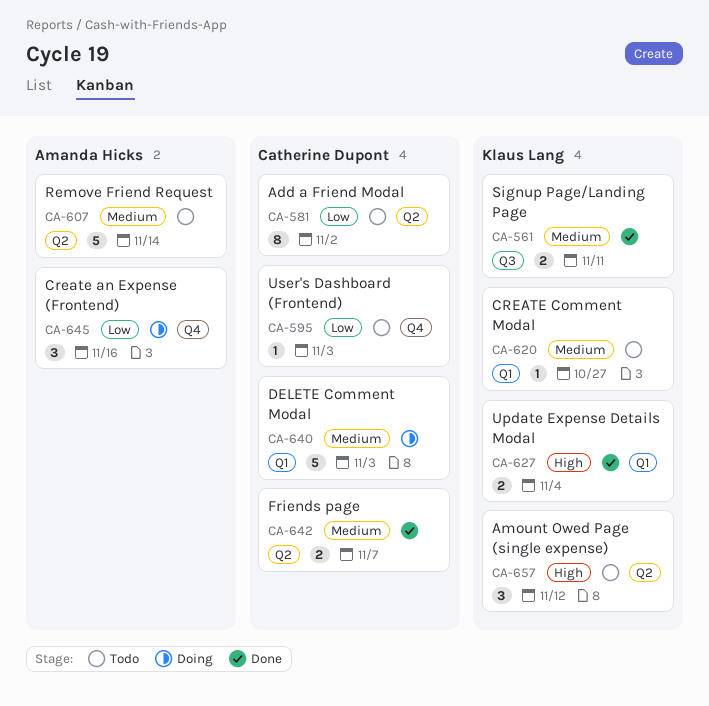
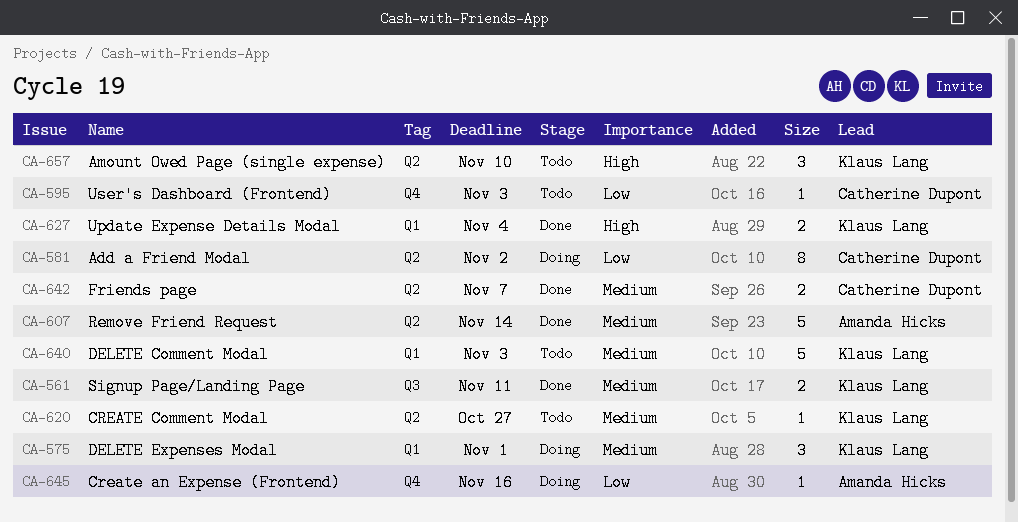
CA-575: none -> present
CA-581, status: Todo -> Doing
CA-607, status: Todo -> Done
CA-620, label: Q1 -> Q2
CA-640, status: Doing -> Todo
CA-640, owner: Catherine Dupont -> Klaus Lang
CA-645, estimate: 3 -> 1
CA-657, due: Nov 12 -> Nov 10

